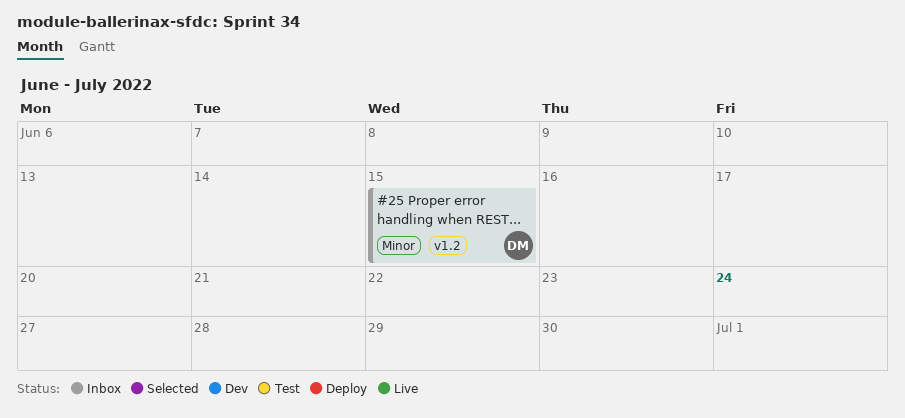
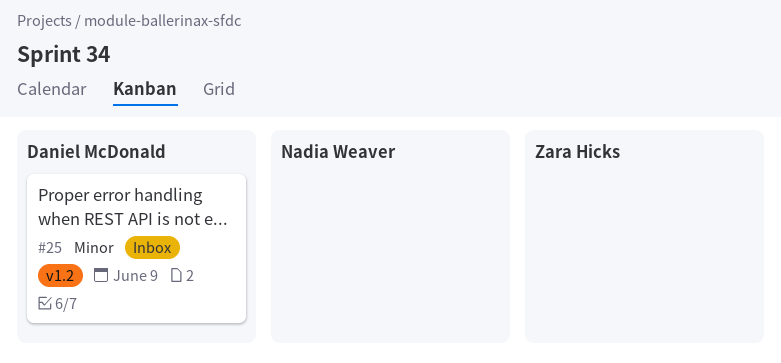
#25, due: Jun 15 -> Jun 9

